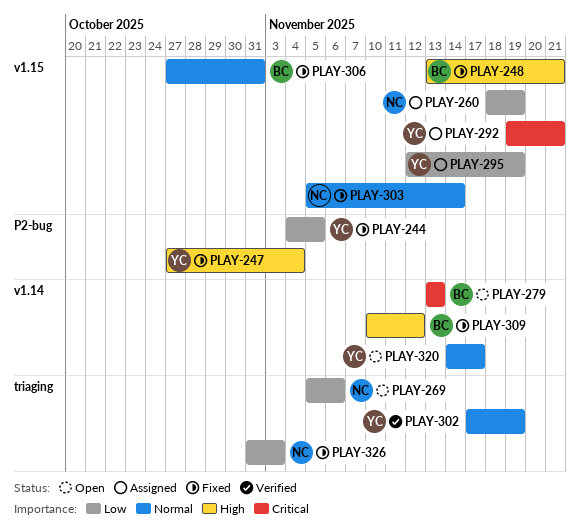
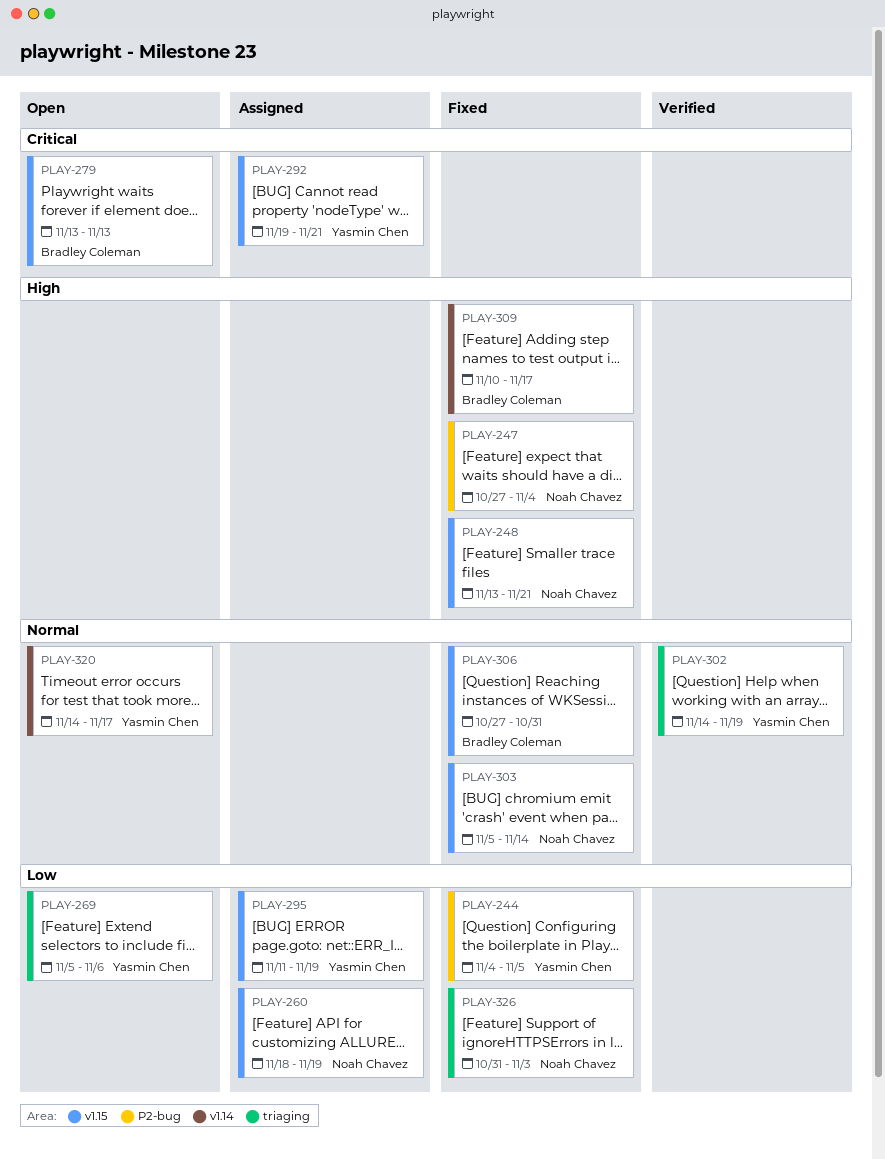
PLAY-247, owner: Yasmin Chen -> Noah Chavez
PLAY-248, owner: Bradley Coleman -> Noah Chavez
PLAY-269, owner: Noah Chavez -> Yasmin Chen
PLAY-279, label: v1.14 -> v1.15
PLAY-295, start: Nov 12 -> Nov 11
PLAY-302, start: Nov 17 -> Nov 14
PLAY-309, due: Nov 12 -> Nov 17

